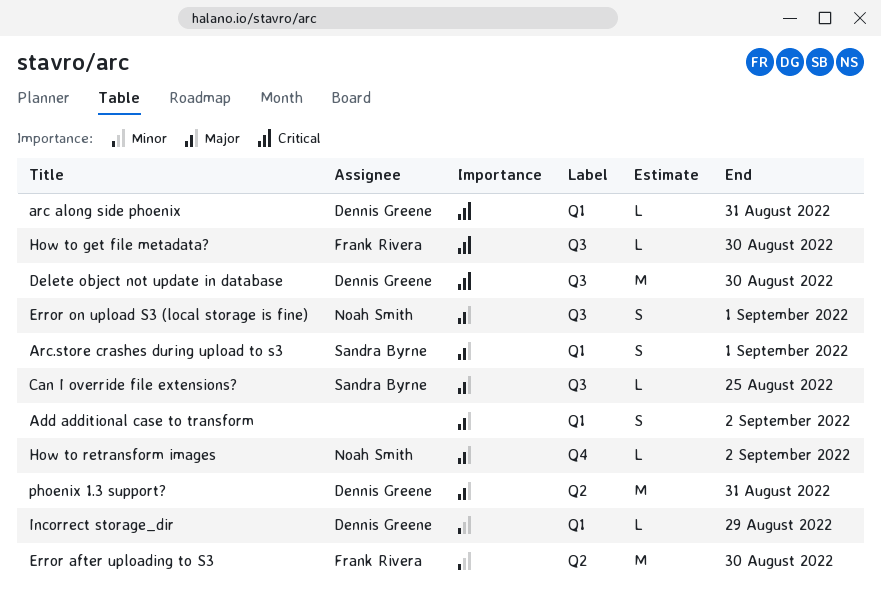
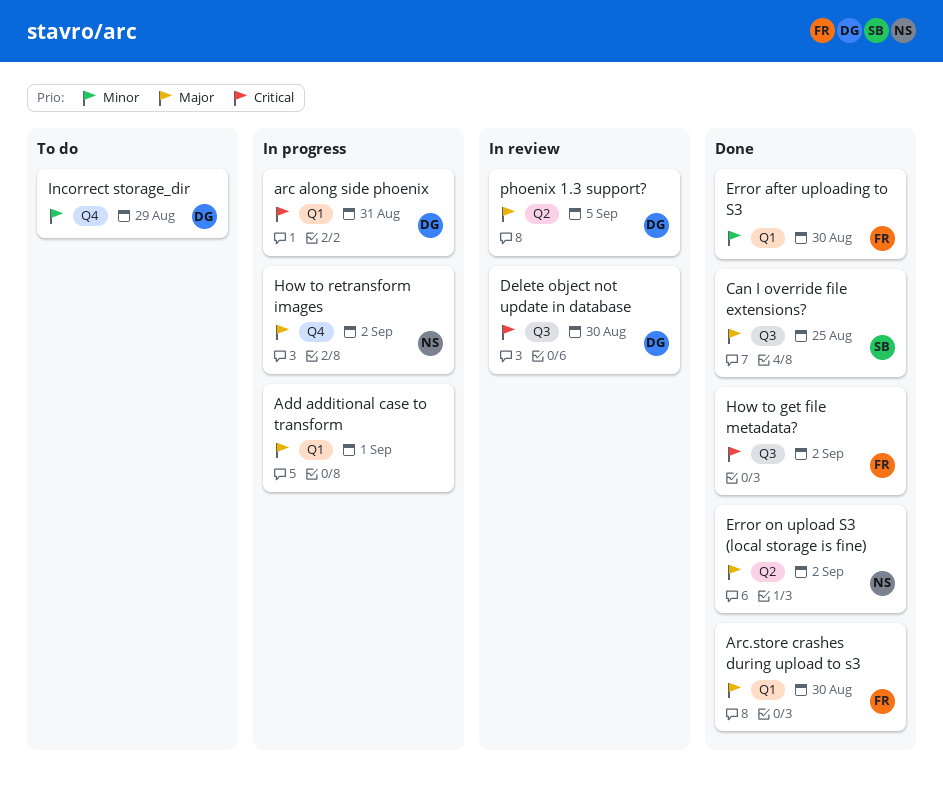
Add additional case to transform, due: Sep 2 -> Sep 1
Arc.store crashes during upload to s3, owner: Sandra Byrne -> Frank Rivera
Arc.store crashes during upload to s3, due: Sep 1 -> Aug 30
Error after uploading to S3, label: Q2 -> Q1
Error on upload S3 (local storage is fine), label: Q3 -> Q2
Error on upload S3 (local storage is fine), due: Sep 1 -> Sep 2
How to get file metadata?, due: Aug 30 -> Sep 2
Incorrect storage_dir, label: Q1 -> Q4
phoenix 1.3 support?, due: Aug 31 -> Sep 5

